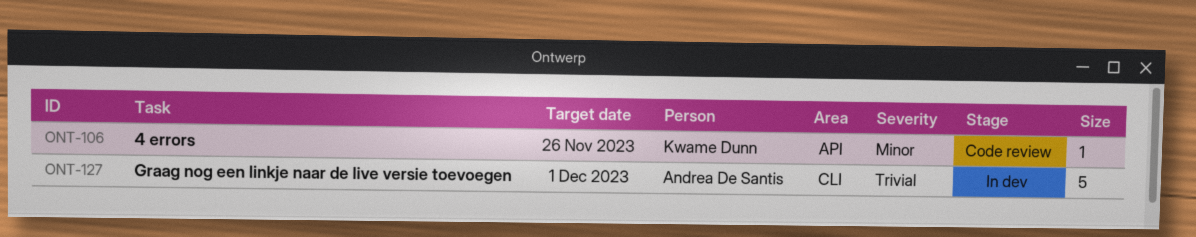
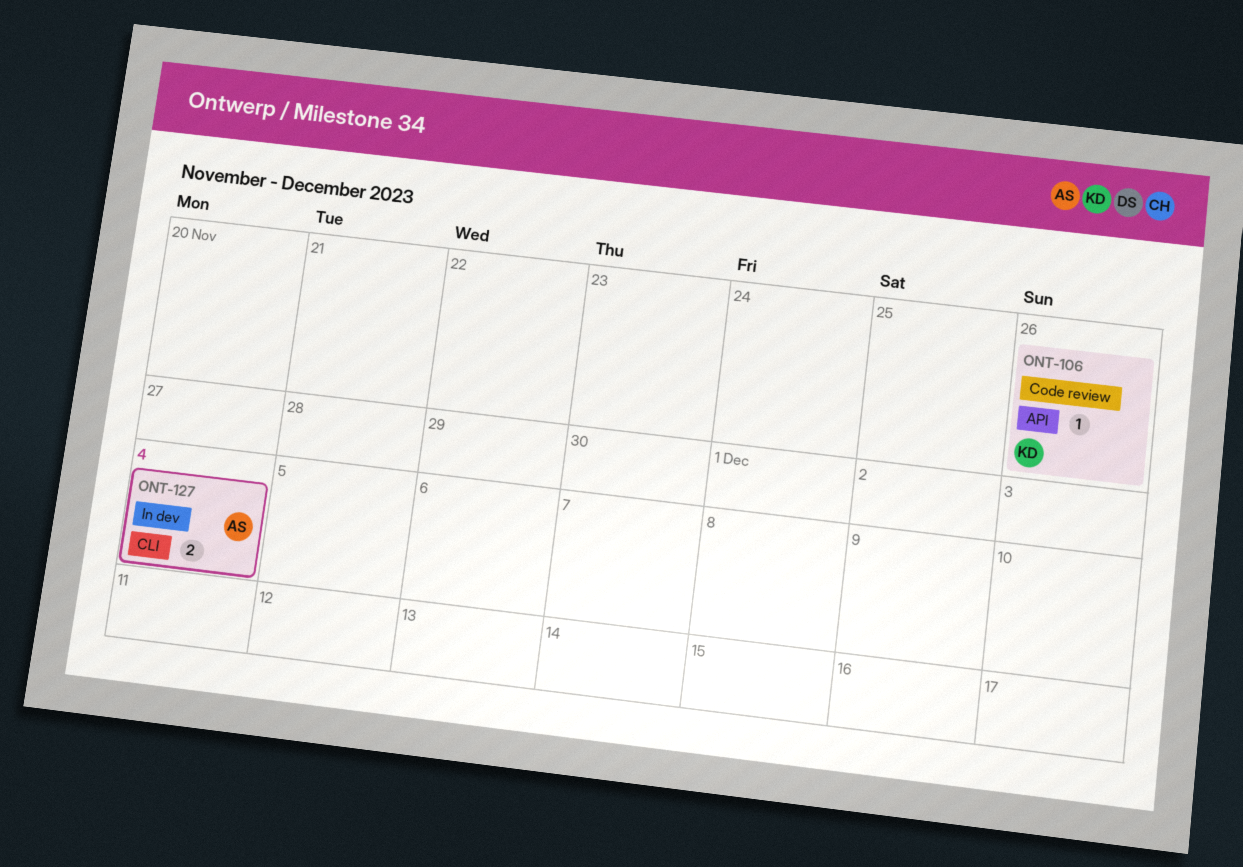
ONT-127, estimate: 5 -> 2
ONT-127, due: Dec 1 -> Dec 4

